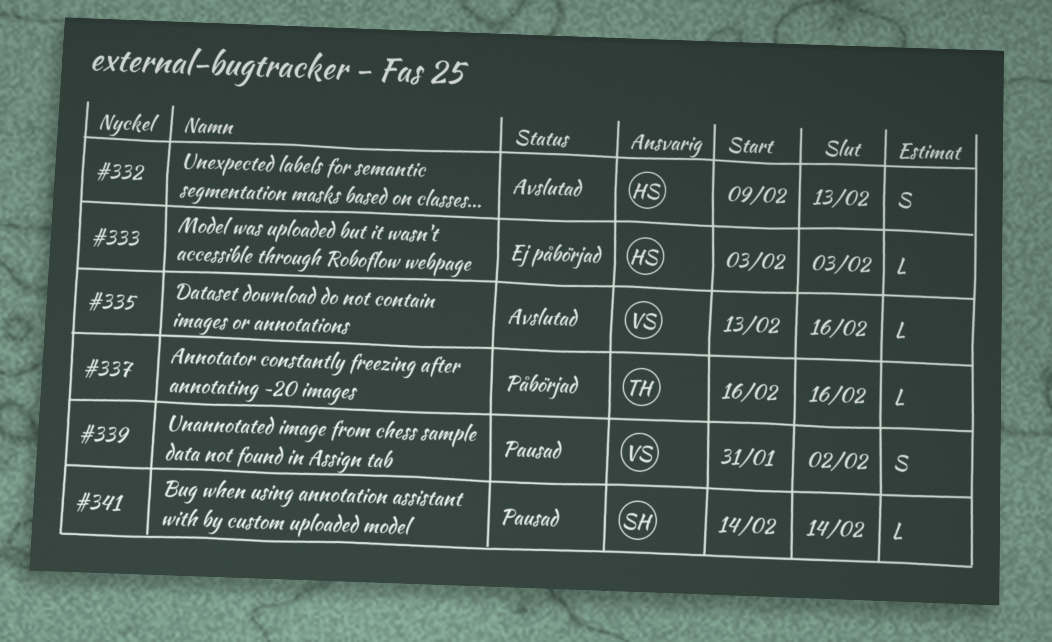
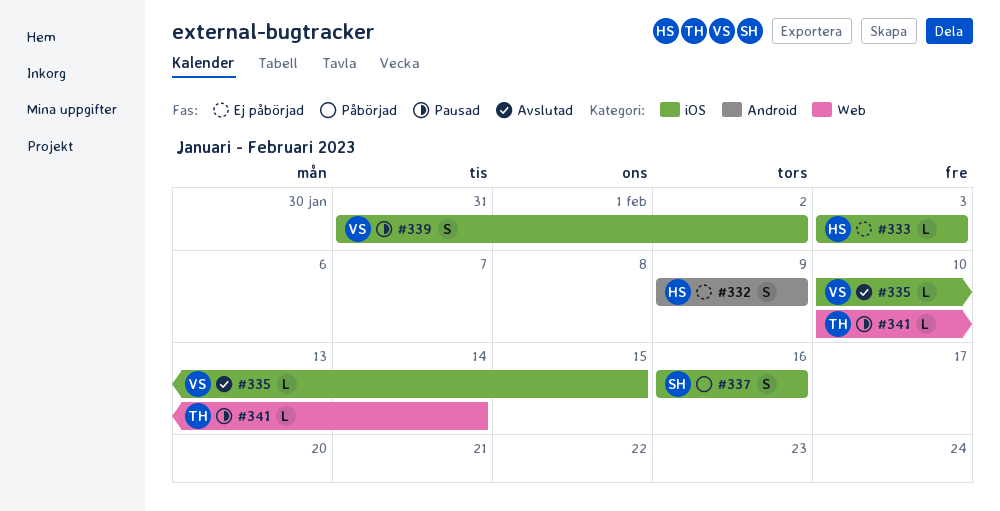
#332, status: Avslutad -> Ej påbörjad
#332, due: Feb 13 -> Feb 9
#335, start: Feb 13 -> Feb 10
#335, due: Feb 16 -> Feb 15
#337, owner: TH -> SH
#337, estimate: L -> S
#341, owner: SH -> TH
#341, start: Feb 14 -> Feb 10

